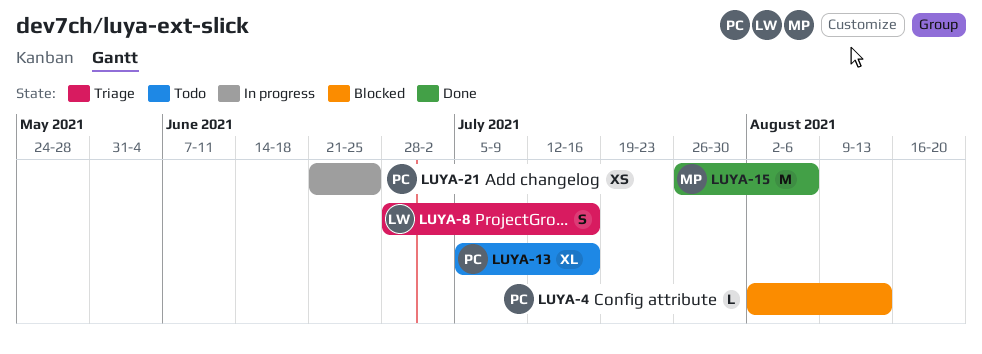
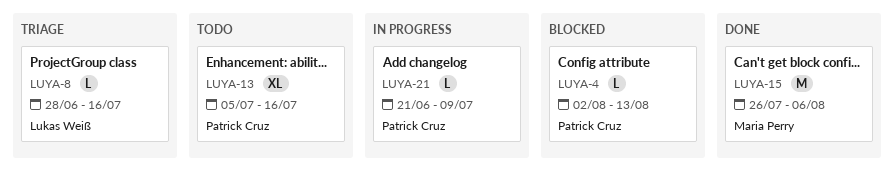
LUYA-8, estimate: S -> L
LUYA-21, estimate: XS -> L
LUYA-21, due: Jun 25 -> Jul 9

